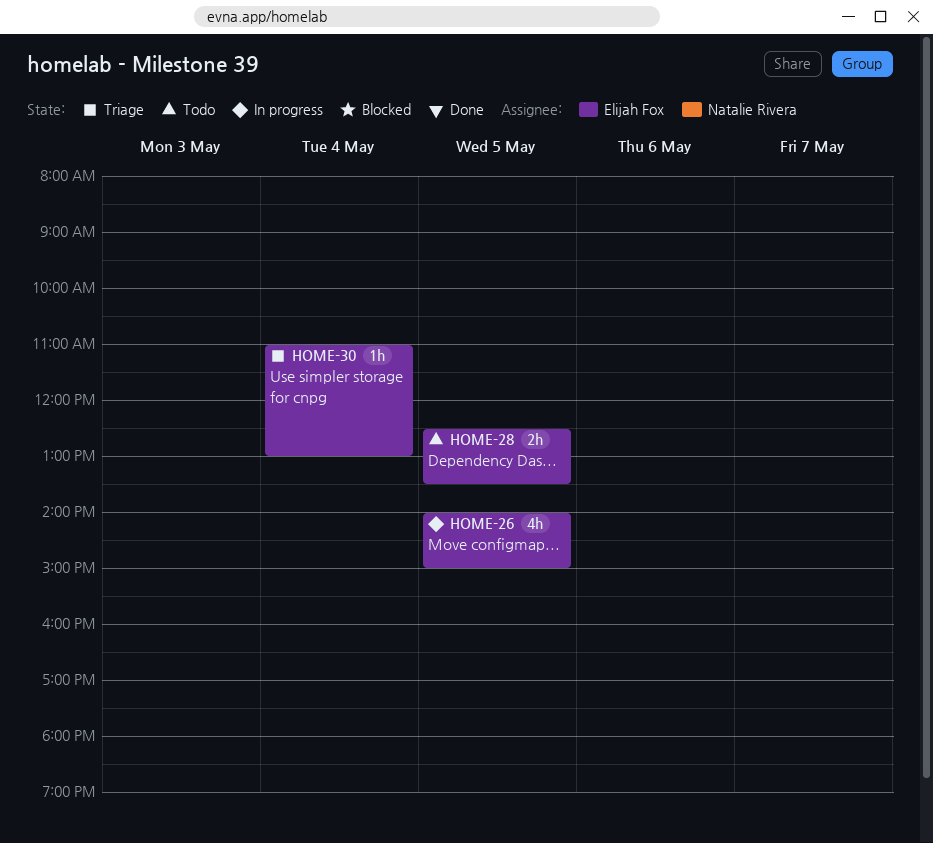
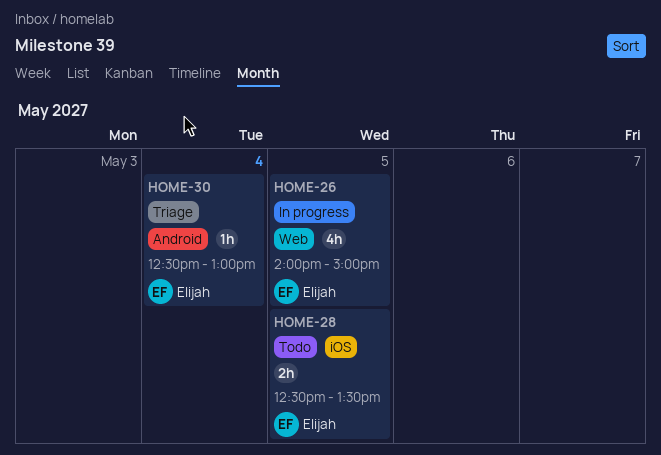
HOME-30, begins: 11:00 -> 12:30

